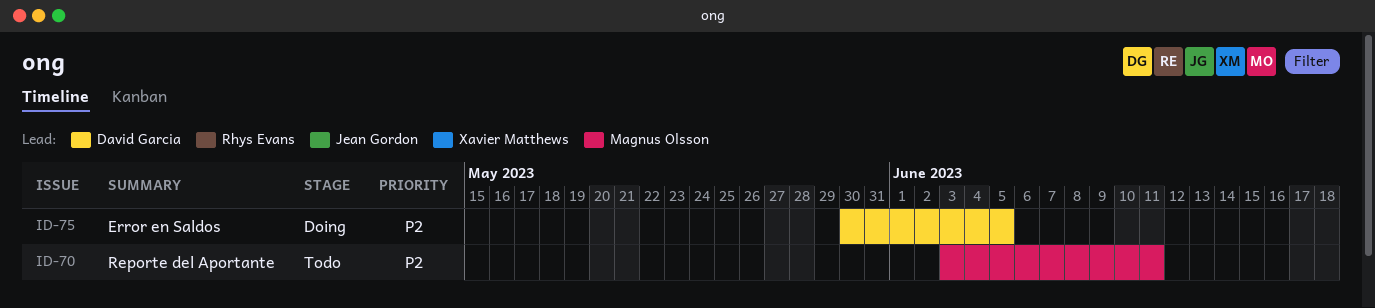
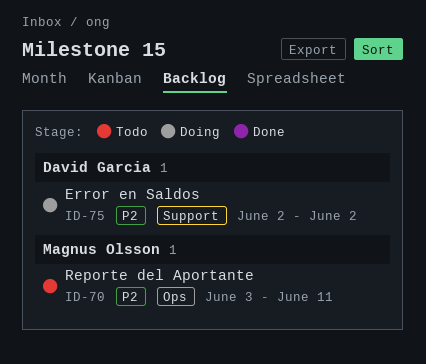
ID-75, start: May 30 -> Jun 2
ID-75, due: Jun 5 -> Jun 2

